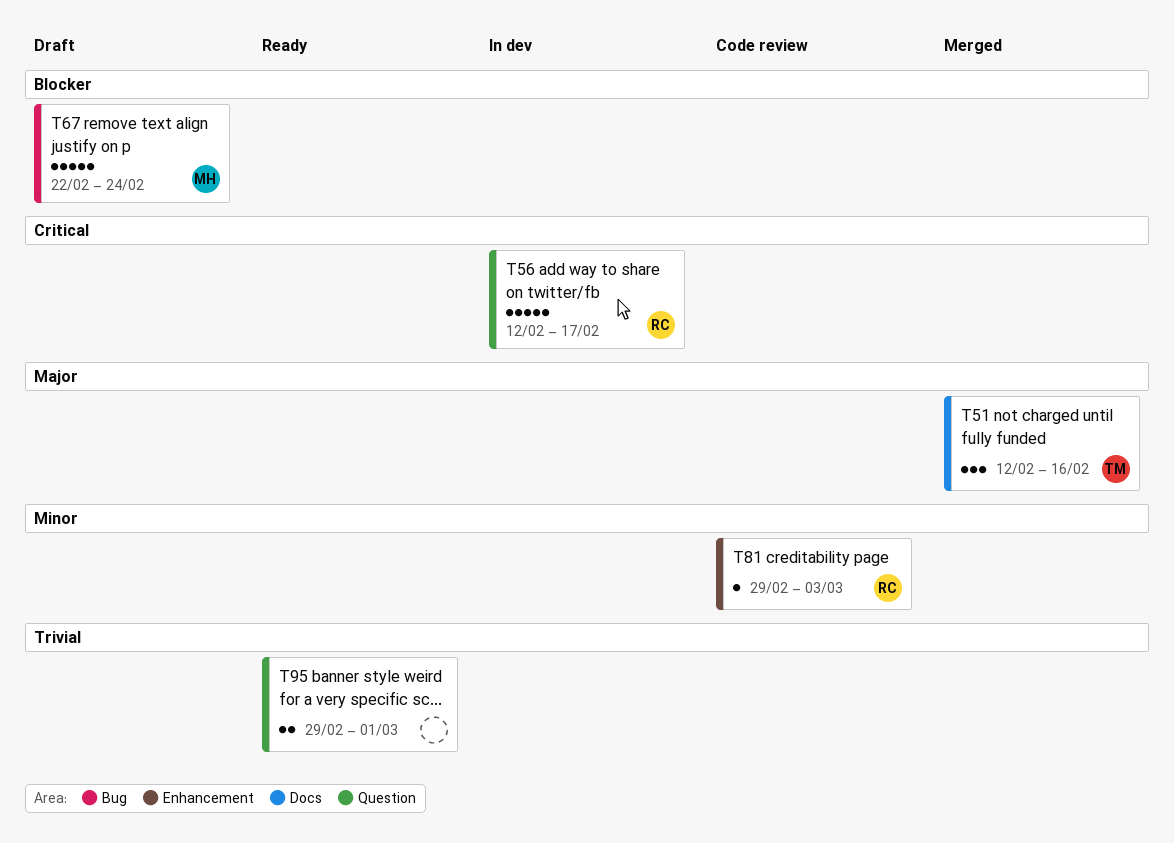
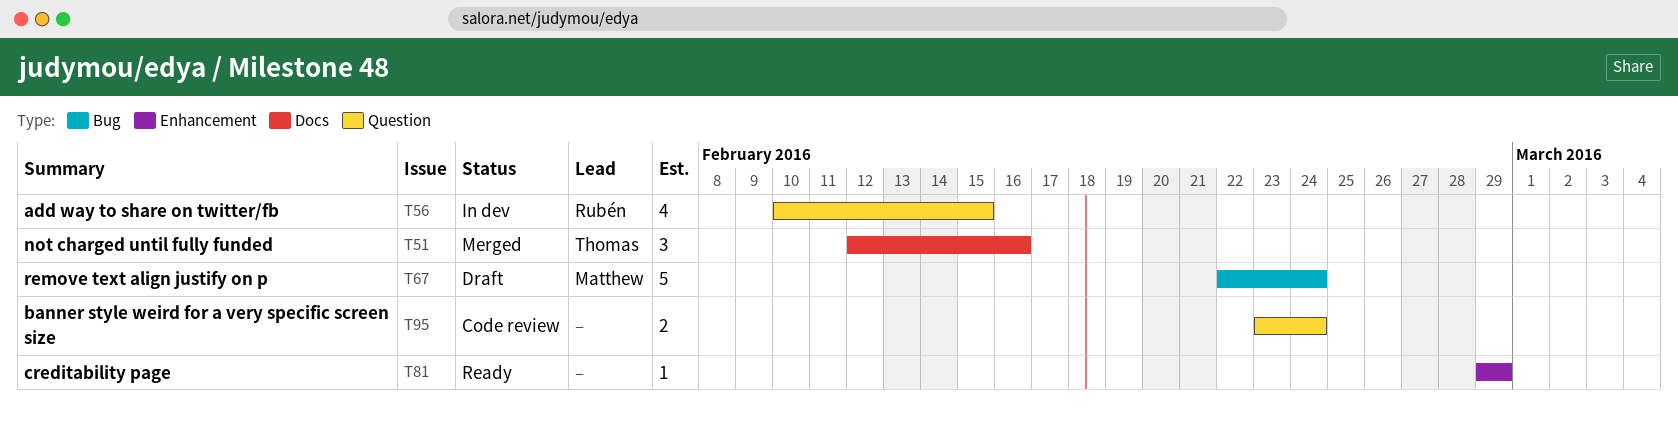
T56, estimate: 5 -> 4
T56, start: Feb 12 -> Feb 10
T56, due: Feb 17 -> Feb 15
T81, status: Code review -> Ready
T81, owner: Rubén -> none
T81, due: Mar 3 -> Feb 29
T95, status: Ready -> Code review
T95, start: Feb 29 -> Feb 23
T95, due: Mar 1 -> Feb 24

